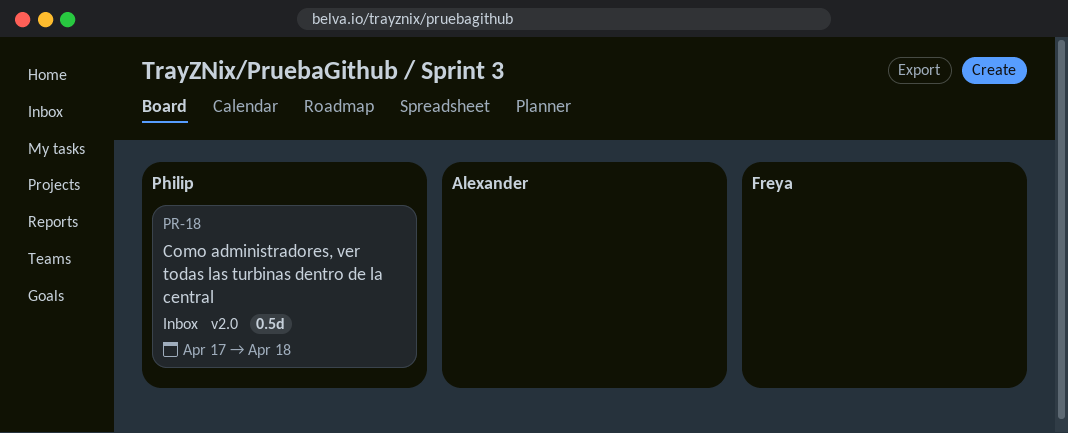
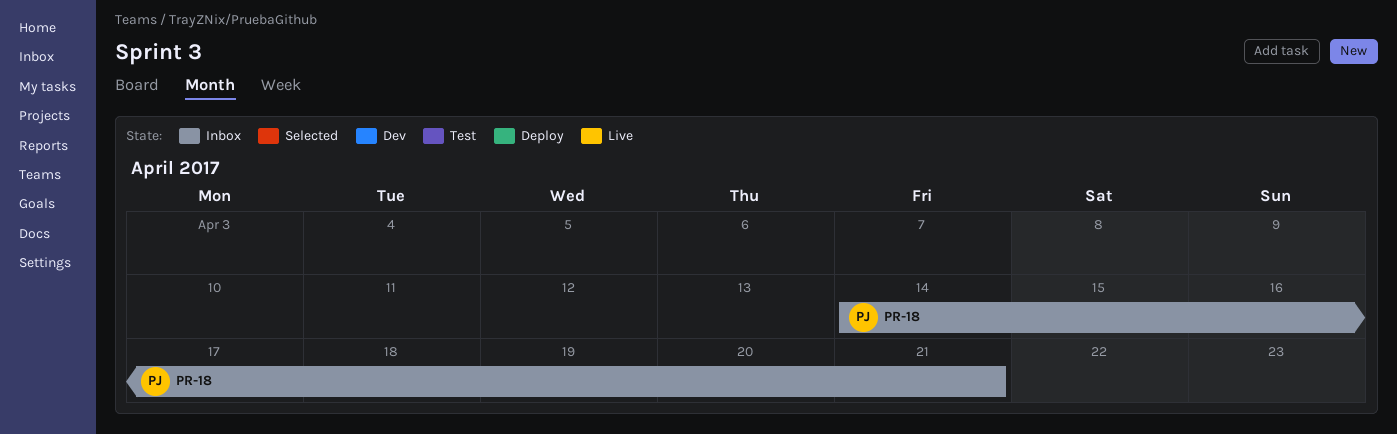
PR-18, start: Apr 17 -> Apr 14
PR-18, due: Apr 18 -> Apr 21

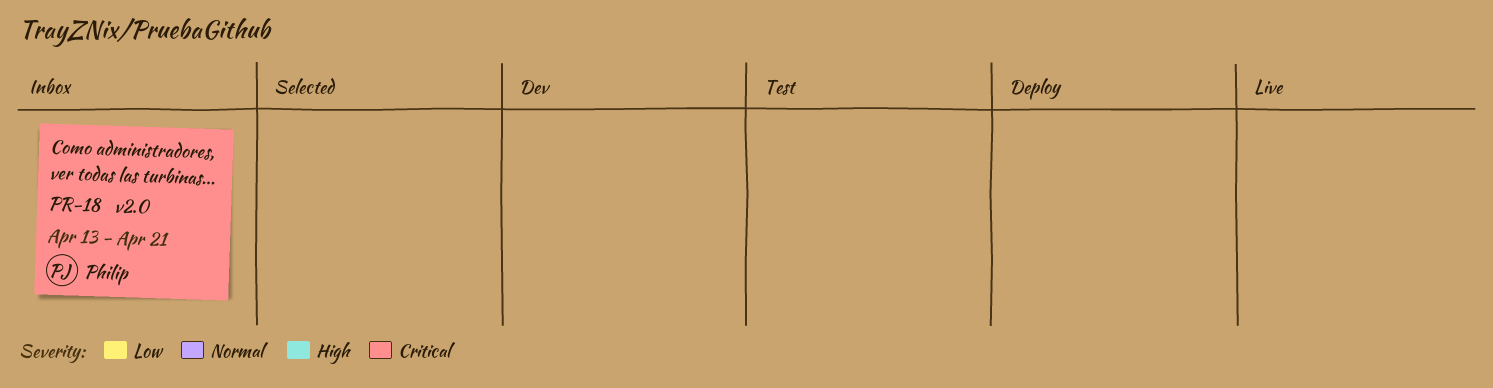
PR-18, start: Apr 14 -> Apr 13

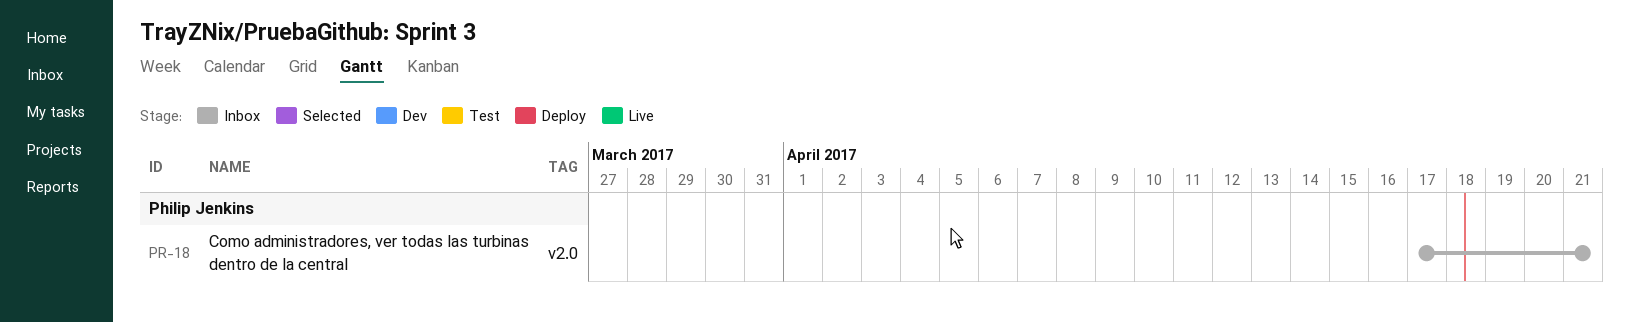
PR-18, start: Apr 13 -> Apr 17

